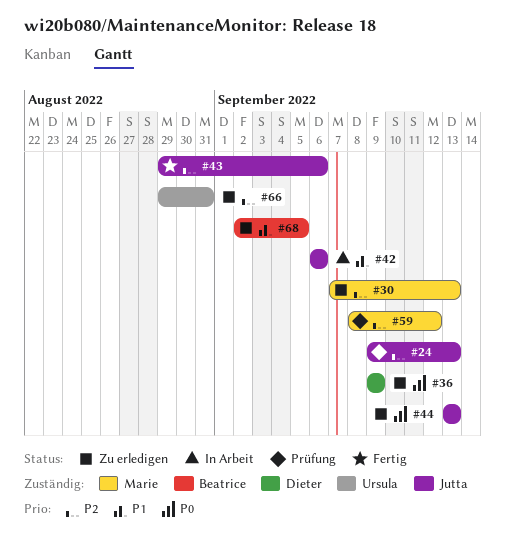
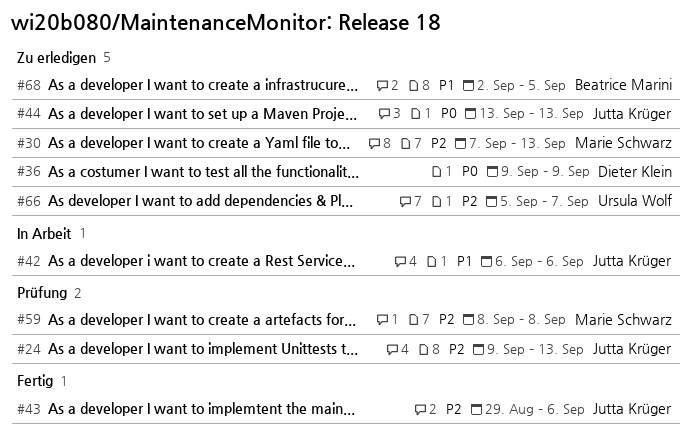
#59, due: Sep 12 -> Sep 8
#66, start: Aug 29 -> Sep 5
#66, due: Aug 31 -> Sep 7

